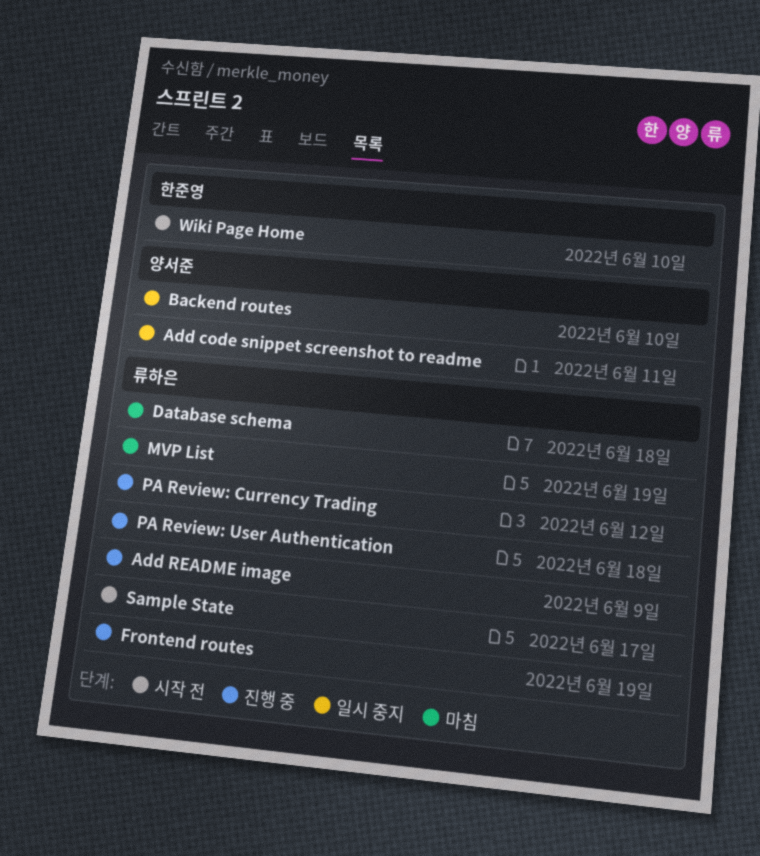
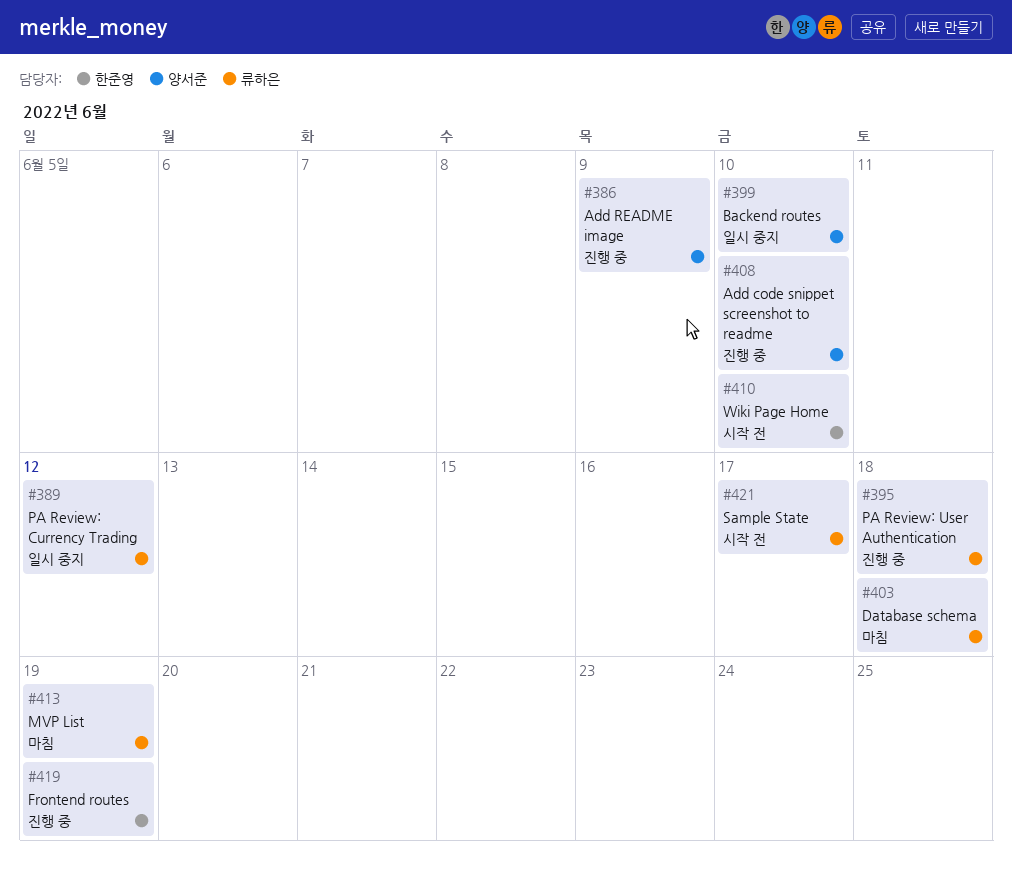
Add code snippet screenshot to readme, status: 일시 중지 -> 진행 중
Add code snippet screenshot to readme, due: Jun 11 -> Jun 10
Add README image, owner: 류하은 -> 양서준
Frontend routes, owner: 류하은 -> 한준영
PA Review: Currency Trading, status: 진행 중 -> 일시 중지

